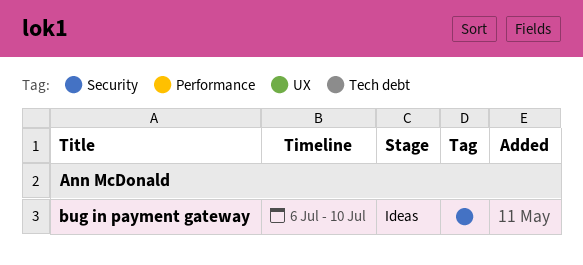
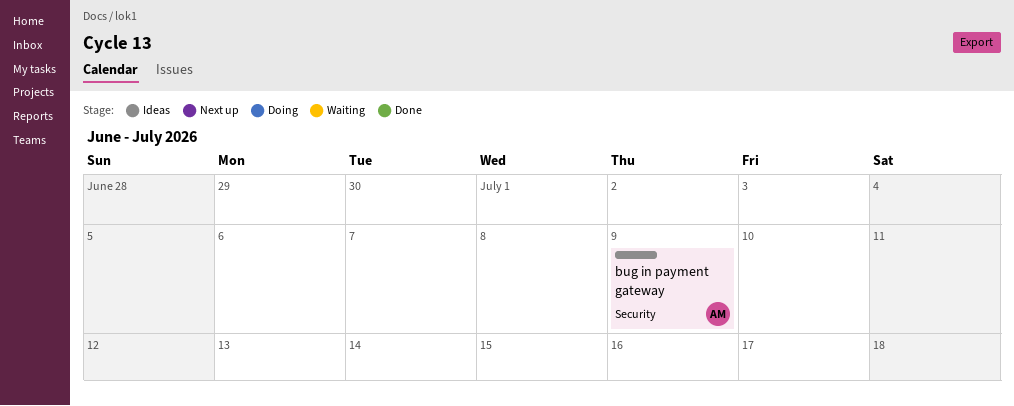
bug in payment gateway, due: Jul 10 -> Jul 9

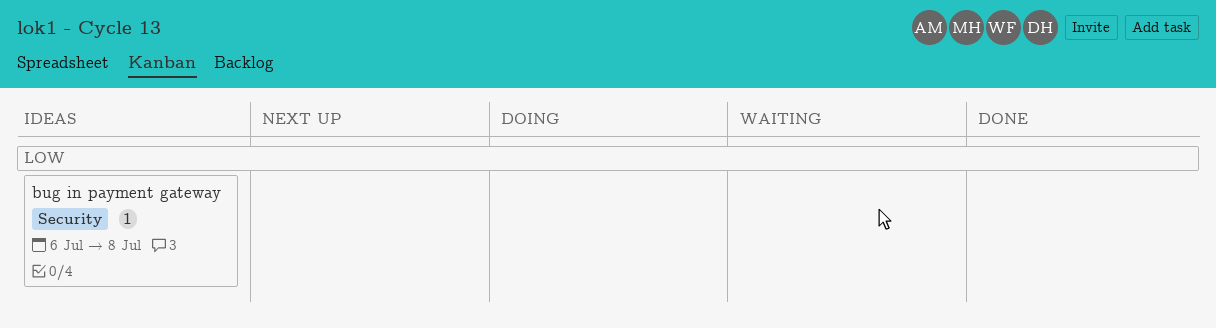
bug in payment gateway, due: Jul 9 -> Jul 8

